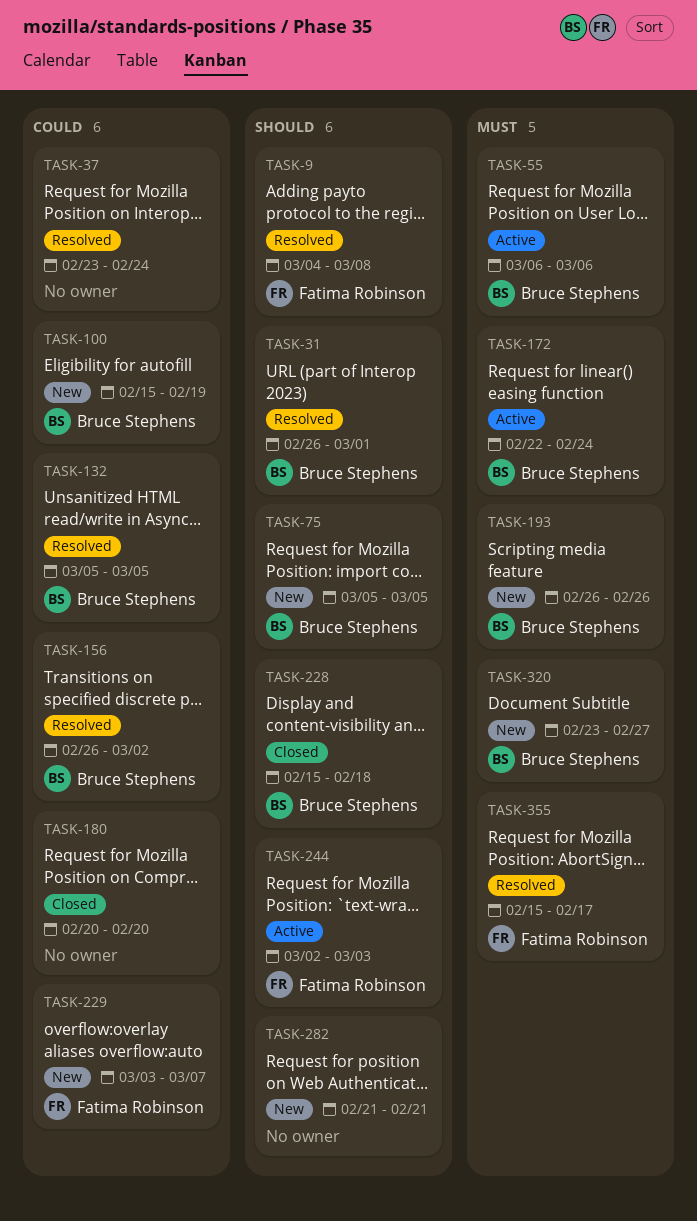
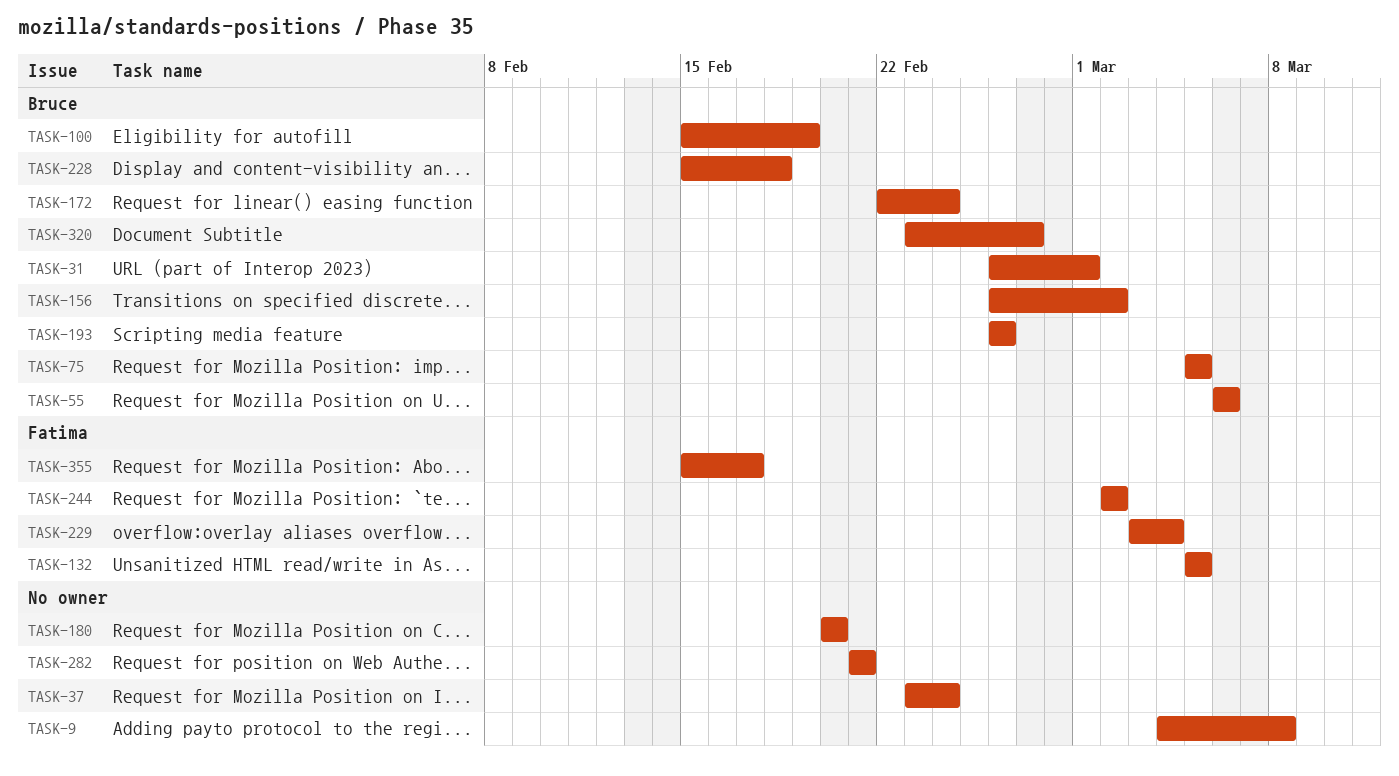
TASK-9, owner: Fatima Robinson -> none
TASK-132, owner: Bruce Stephens -> Fatima Robinson
TASK-229, due: Mar 7 -> Mar 4
TASK-244, due: Mar 3 -> Mar 2

